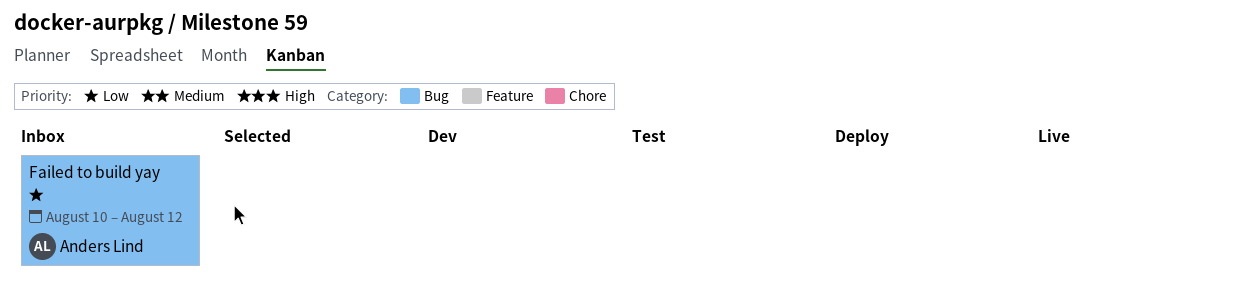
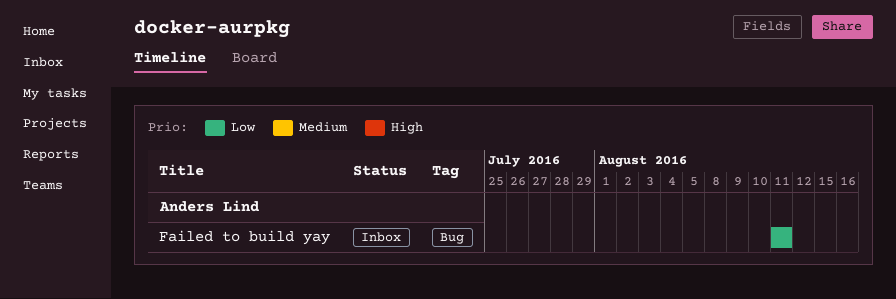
Failed to build yay, start: Aug 10 -> Aug 11
Failed to build yay, due: Aug 12 -> Aug 11

